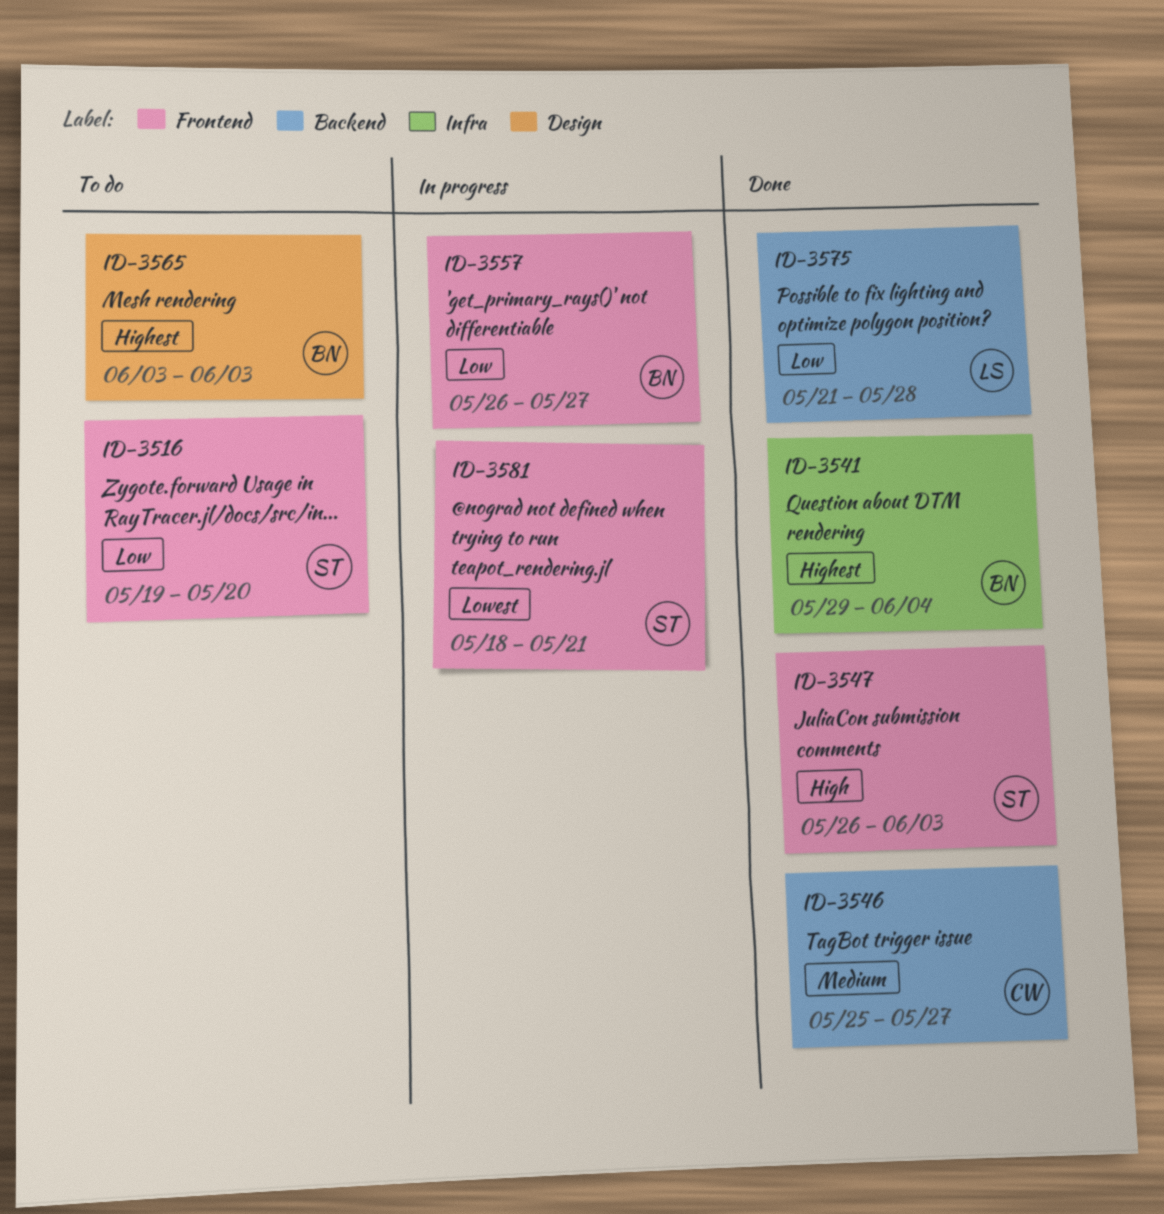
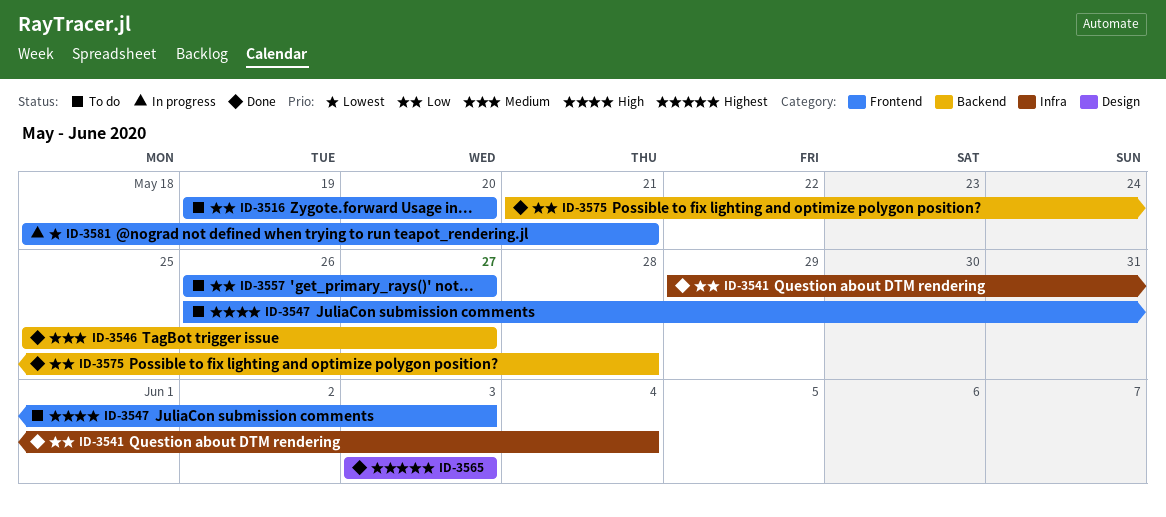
ID-3541, priority: Highest -> Low
ID-3547, status: Done -> To do
ID-3557, status: In progress -> To do
ID-3565, status: To do -> Done

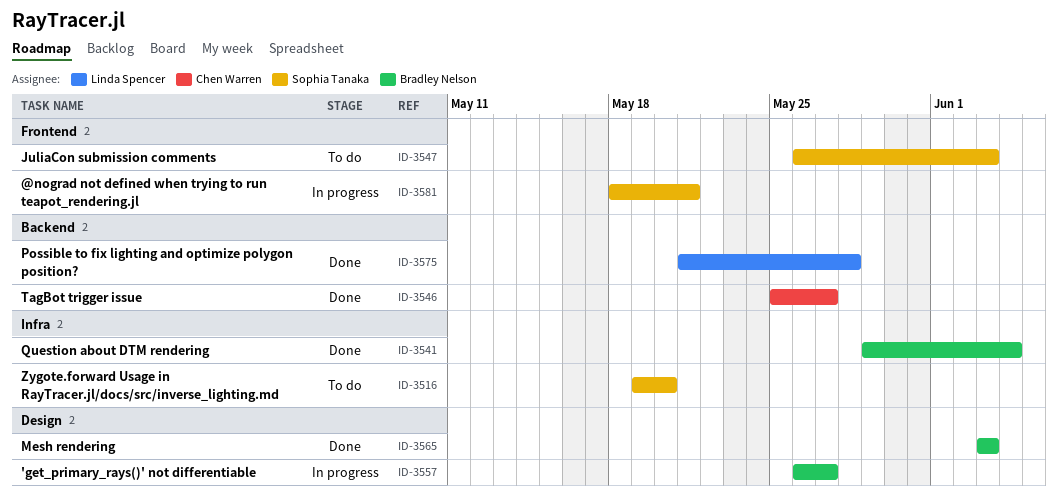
ID-3516, label: Frontend -> Infra
ID-3557, status: To do -> In progress
ID-3557, label: Frontend -> Design

